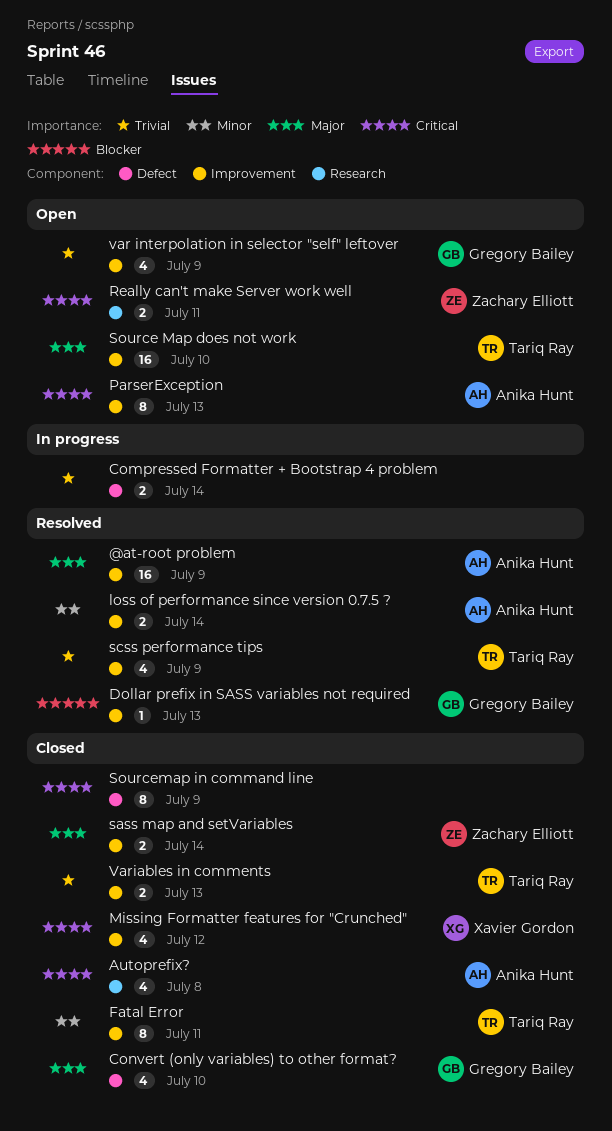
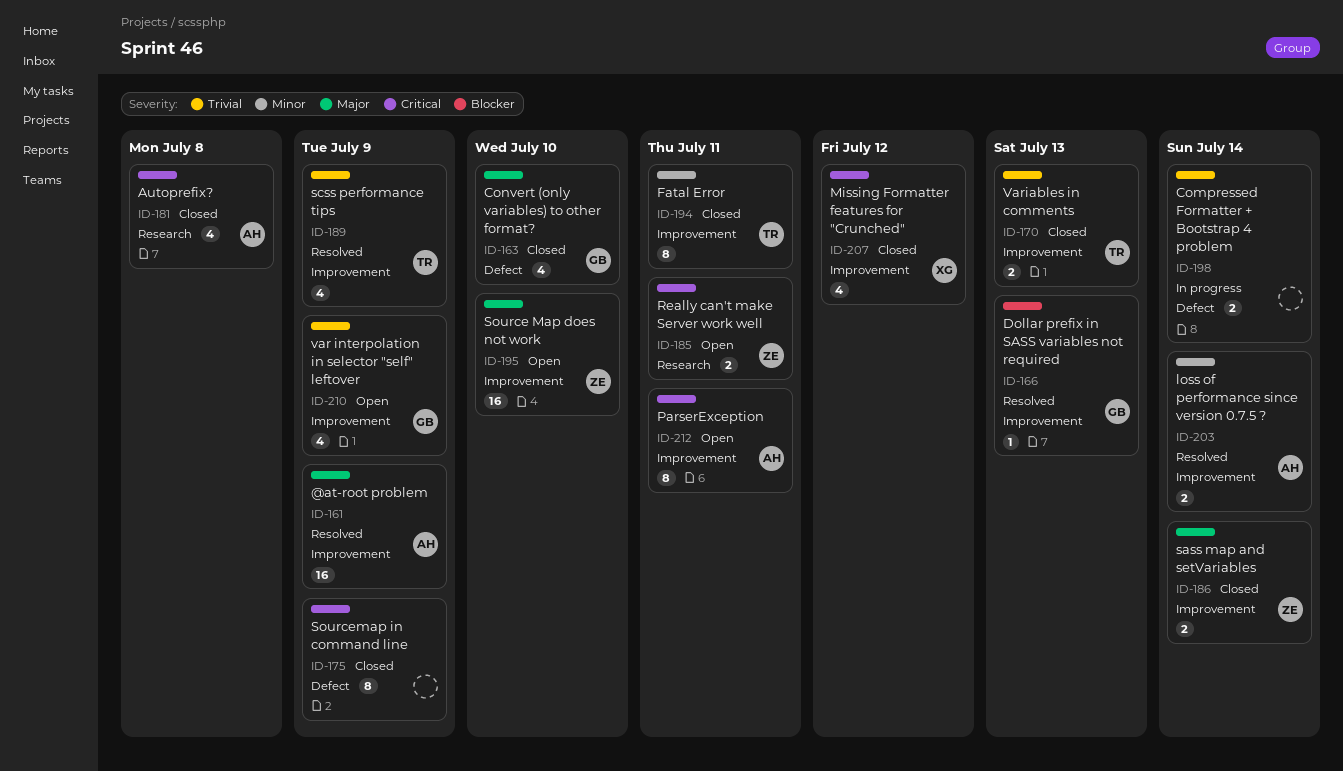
ParserException, due: Jul 13 -> Jul 11
Source Map does not work, owner: Tariq Ray -> Zachary Elliott

